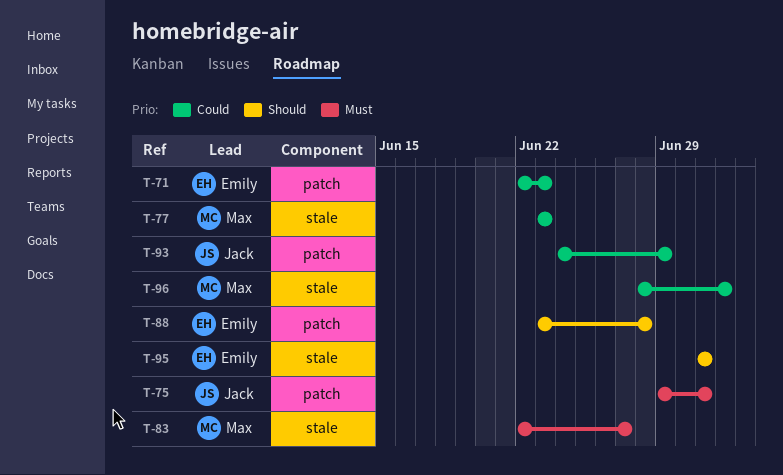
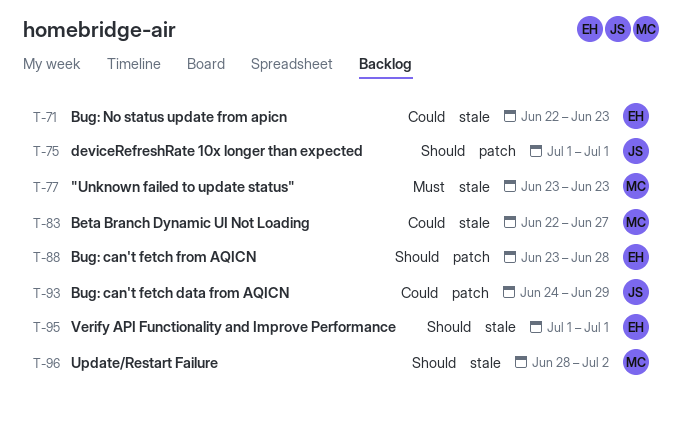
T-71, label: patch -> stale
T-75, priority: Must -> Should
T-75, start: Jun 29 -> Jul 1
T-77, priority: Could -> Must
T-83, priority: Must -> Could
T-96, priority: Could -> Should

